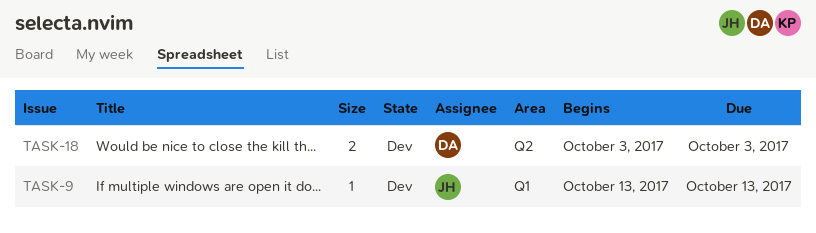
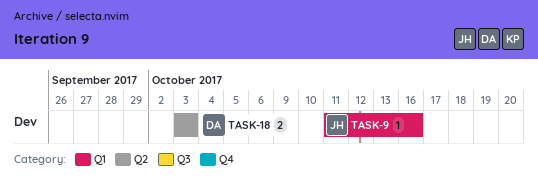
TASK-9, start: Oct 13 -> Oct 11
TASK-9, due: Oct 13 -> Oct 16

